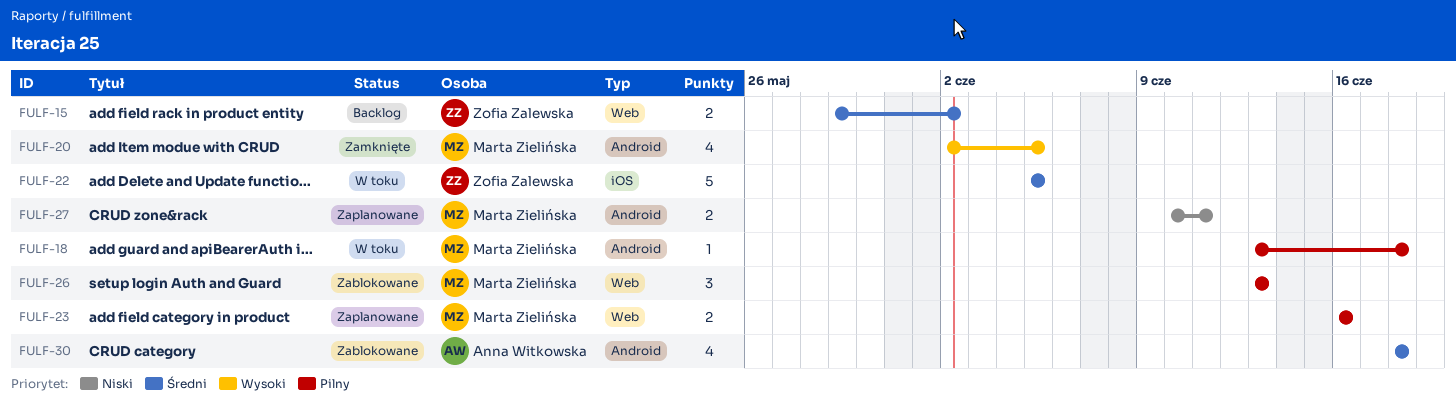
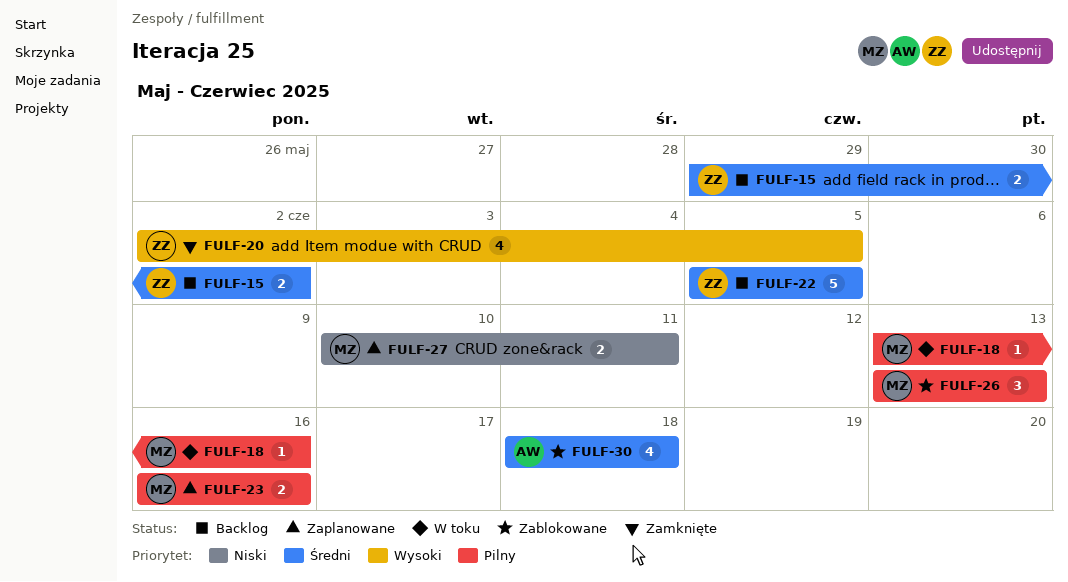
FULF-18, due: Jun 18 -> Jun 16
FULF-20, owner: Marta Zielińska -> Zofia Zalewska
FULF-22, status: W toku -> Backlog

